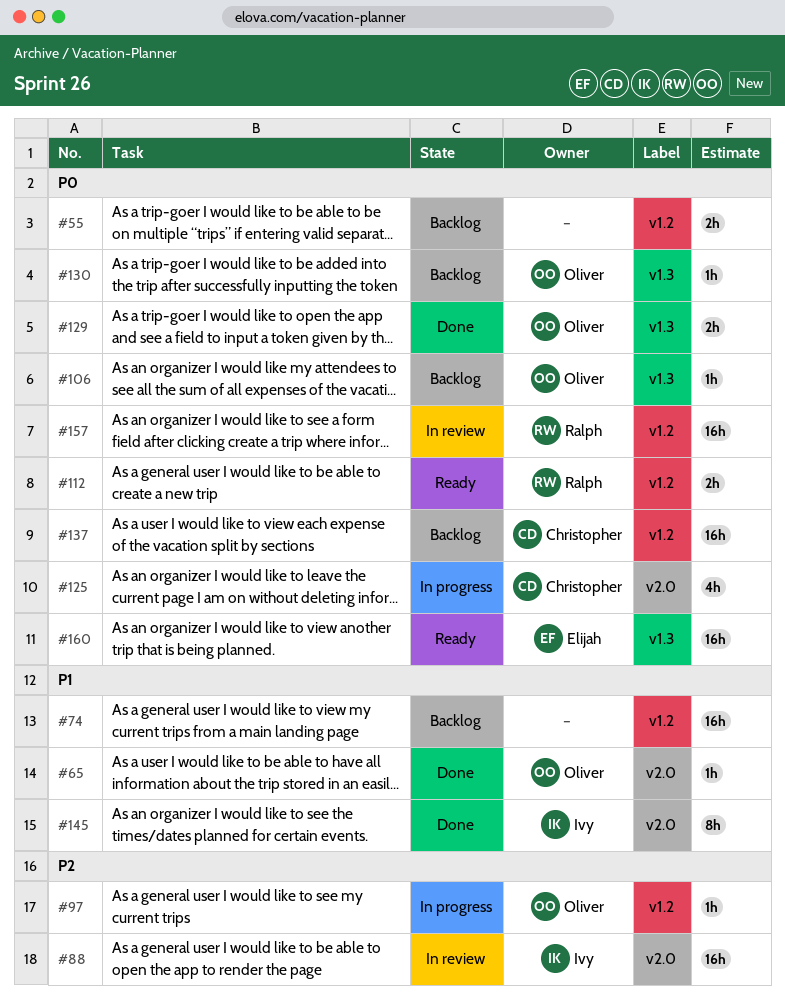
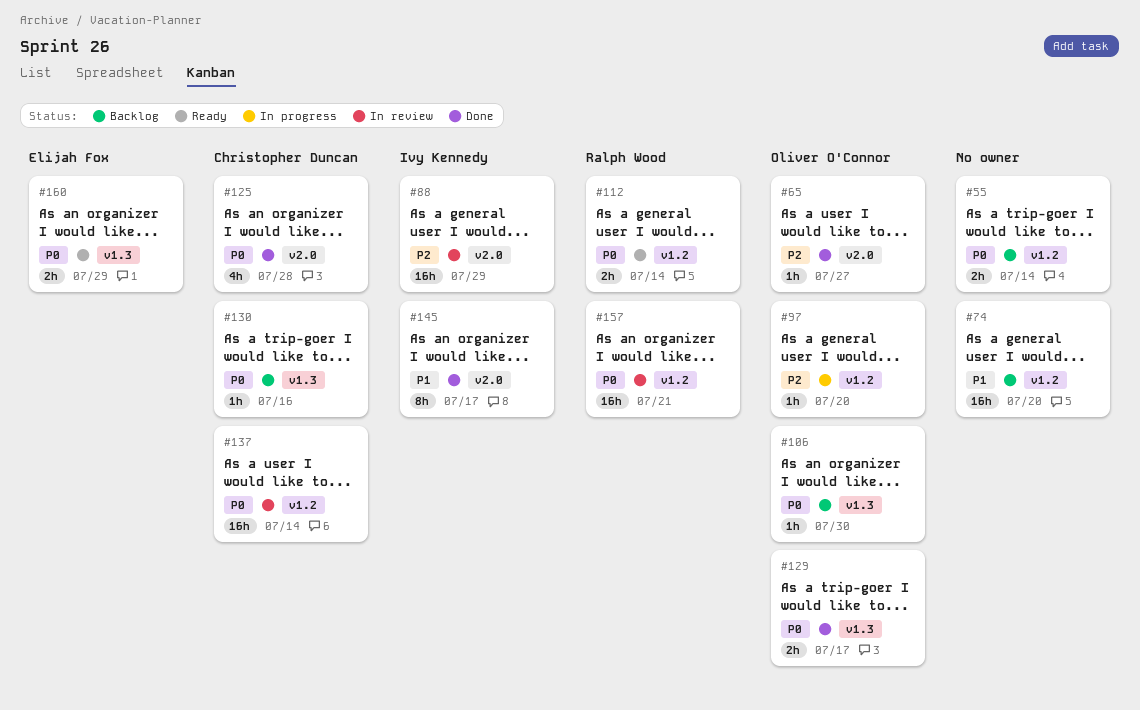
#65, priority: P1 -> P2
#125, status: In progress -> Done
#130, owner: Oliver O'Connor -> Christopher Duncan
#137, status: Backlog -> In review
#160, estimate: 16h -> 2h

